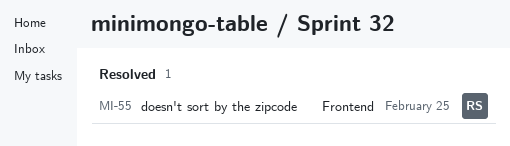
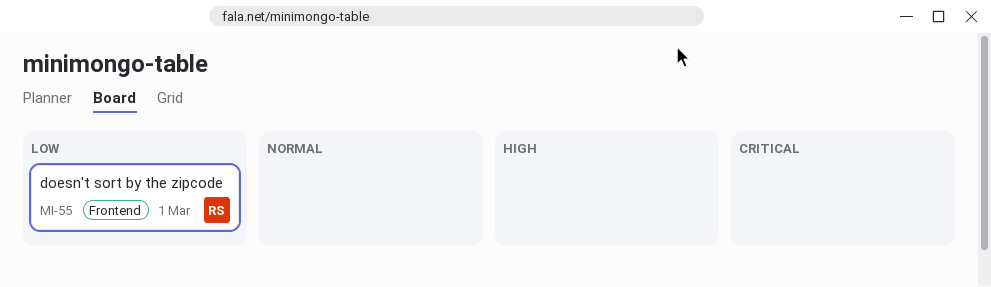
MI-55, due: Feb 25 -> Mar 1

